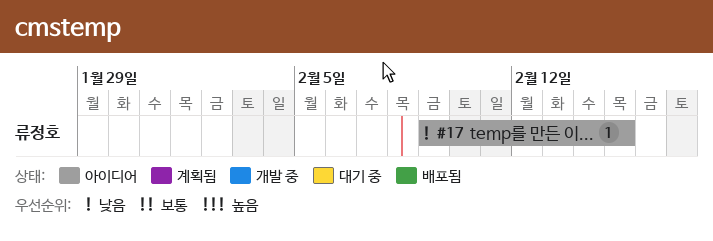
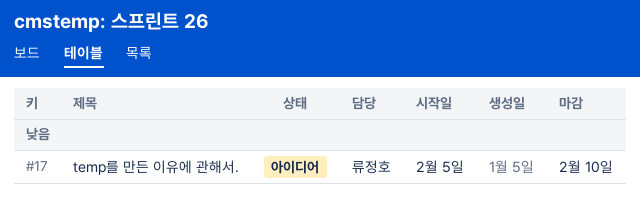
#17, start: Feb 9 -> Feb 5
#17, due: Feb 15 -> Feb 10

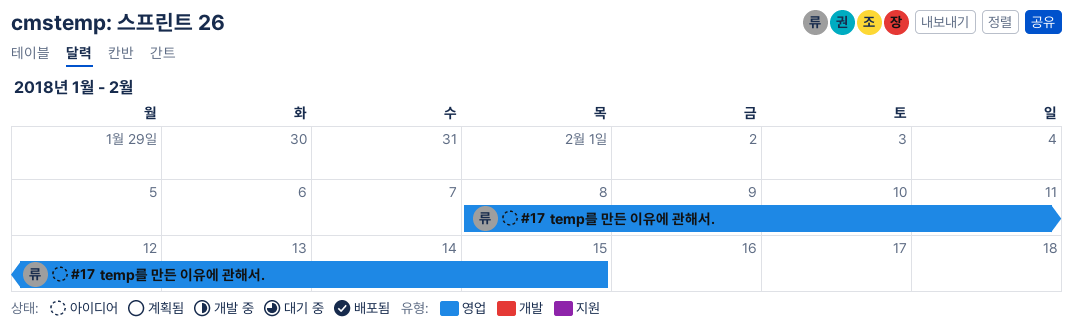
#17, start: Feb 5 -> Feb 8
#17, due: Feb 10 -> Feb 15

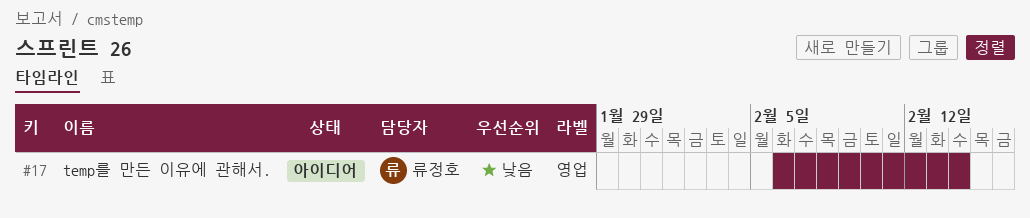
#17, start: Feb 8 -> Feb 6
#17, due: Feb 15 -> Feb 14

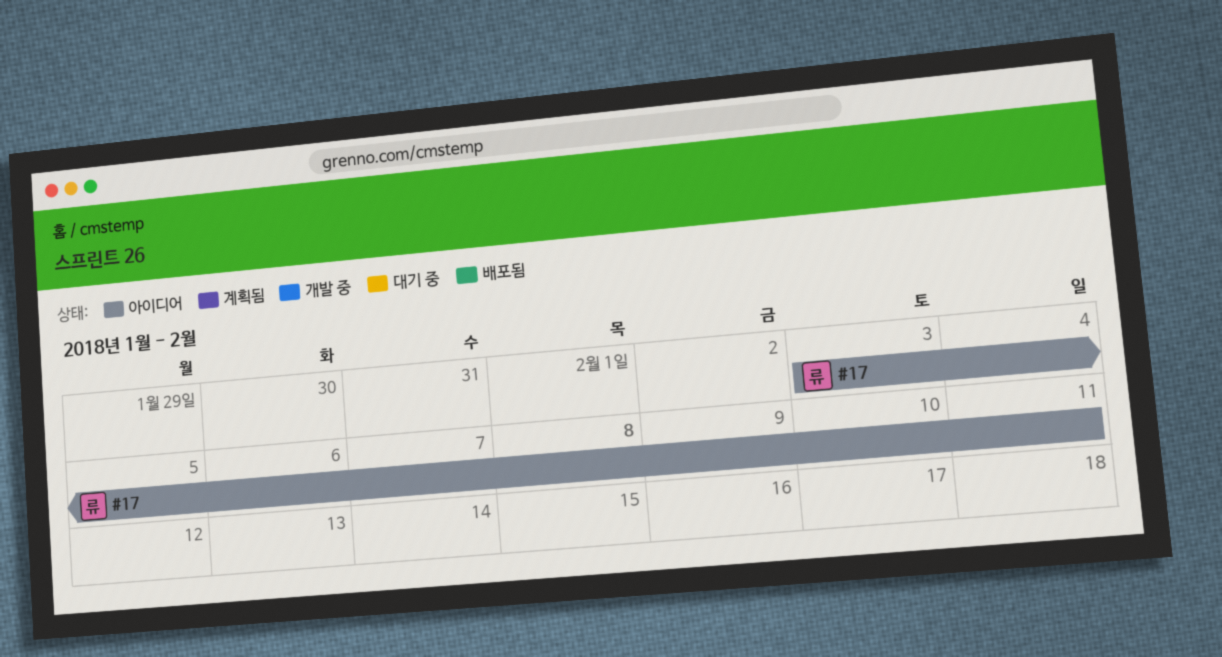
#17, start: Feb 6 -> Feb 3
#17, due: Feb 14 -> Feb 11

